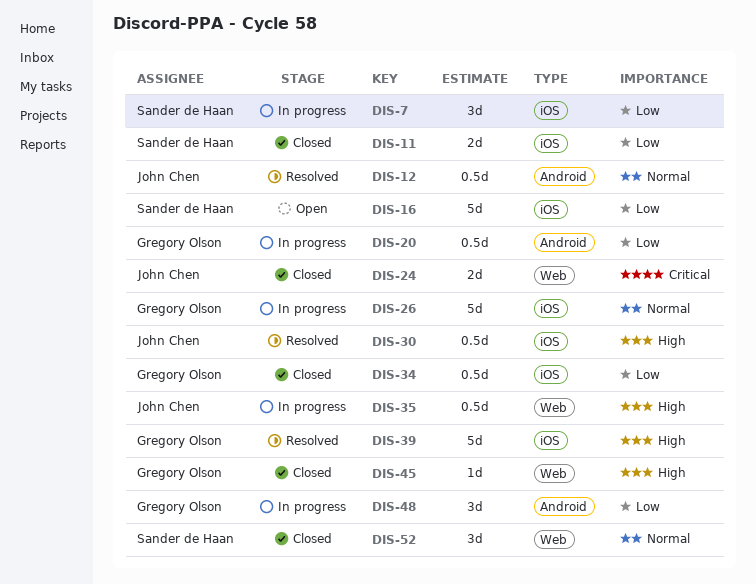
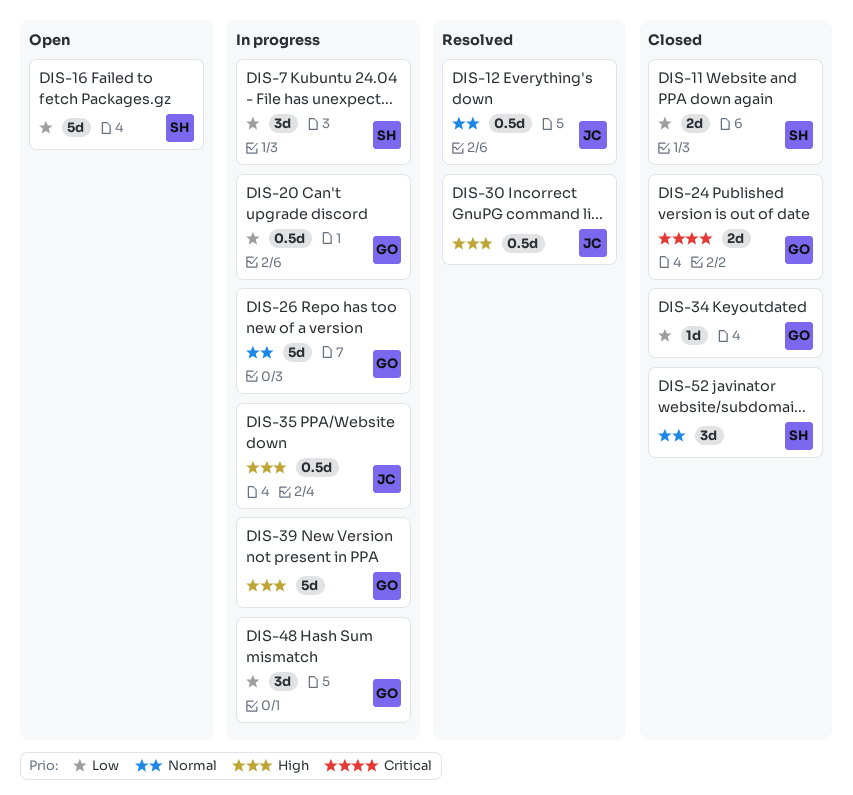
DIS-24, owner: John Chen -> Gregory Olson
DIS-34, estimate: 0.5d -> 1d
DIS-39, status: Resolved -> In progress
DIS-45: present -> none

